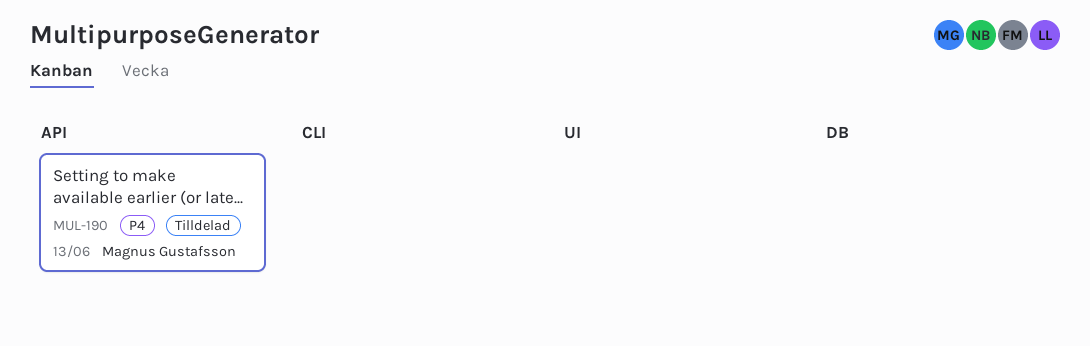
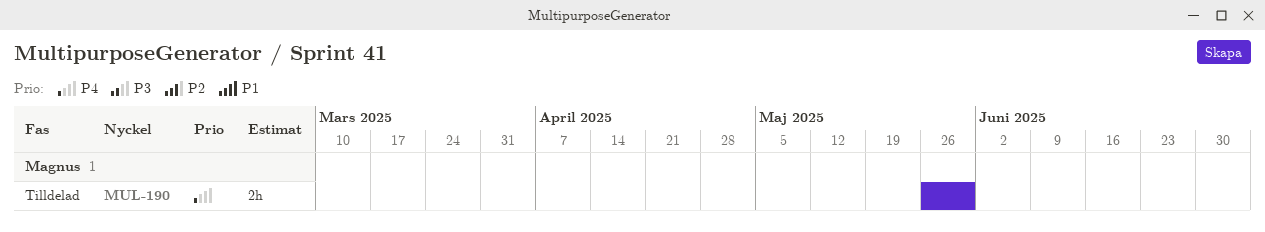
MUL-190, due: Jun 13 -> May 30

